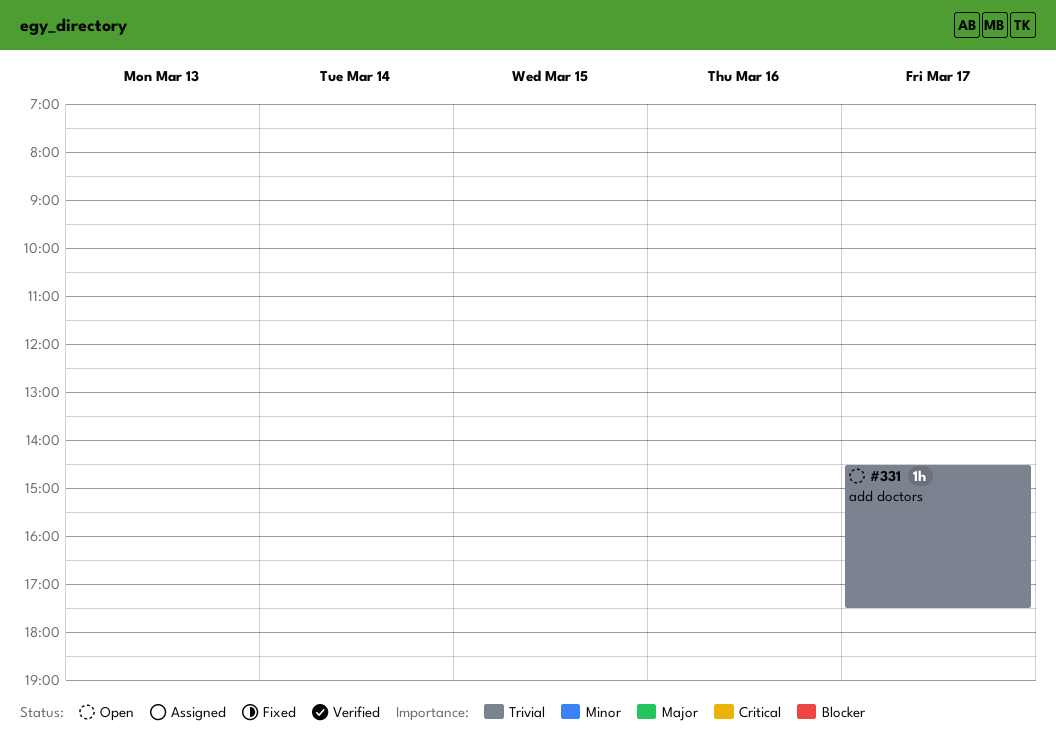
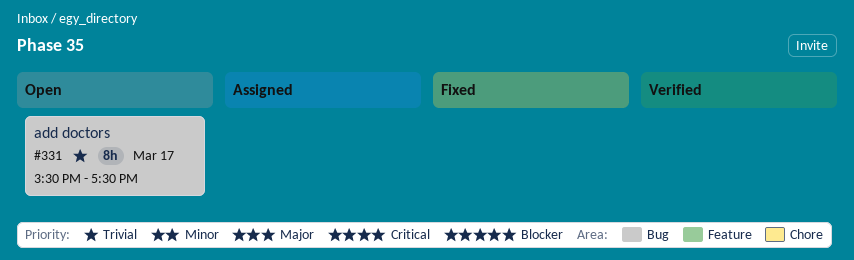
#331, estimate: 1h -> 8h
#331, begins: 14:30 -> 15:30

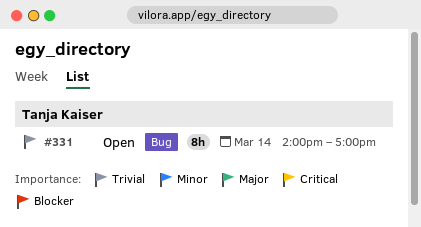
#331, day: Mar 17 -> Mar 14
#331, begins: 15:30 -> 14:00
#331, ends: 17:30 -> 17:00

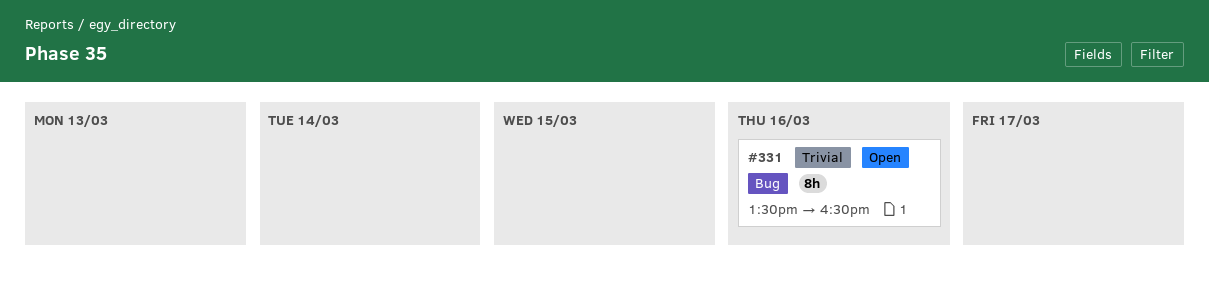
#331, day: Mar 14 -> Mar 16
#331, begins: 14:00 -> 13:30
#331, ends: 17:00 -> 16:30

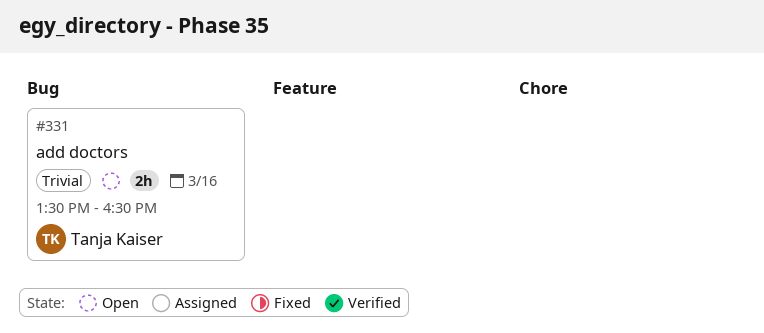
#331, estimate: 8h -> 2h

